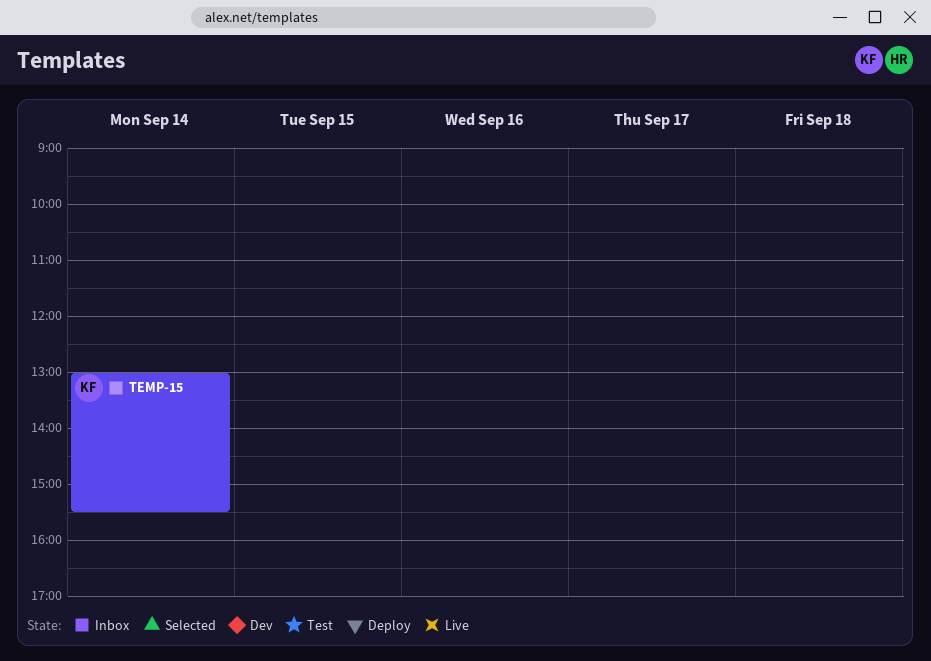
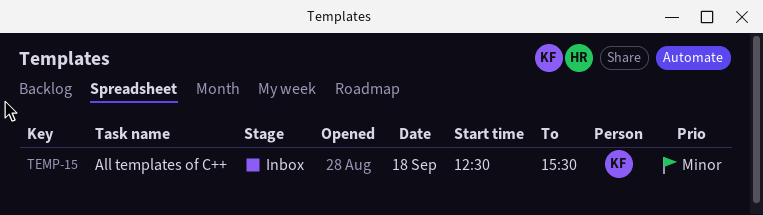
TEMP-15, day: Sep 14 -> Sep 18
TEMP-15, begins: 13:00 -> 12:30

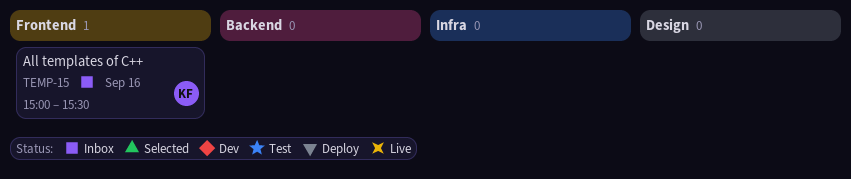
TEMP-15, day: Sep 18 -> Sep 16
TEMP-15, begins: 12:30 -> 15:00

